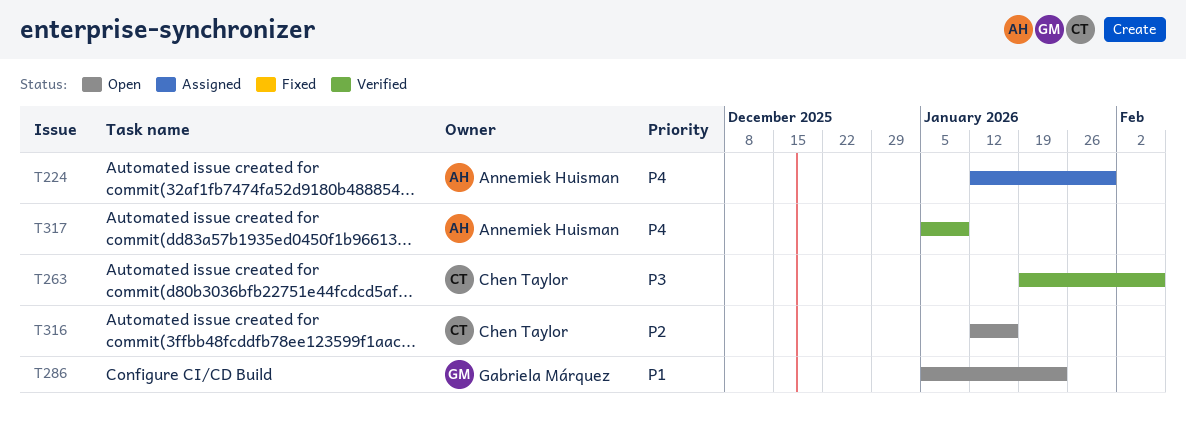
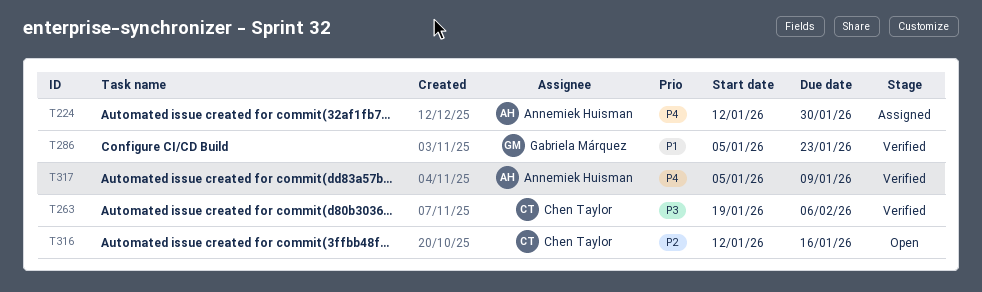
T286, status: Open -> Verified

